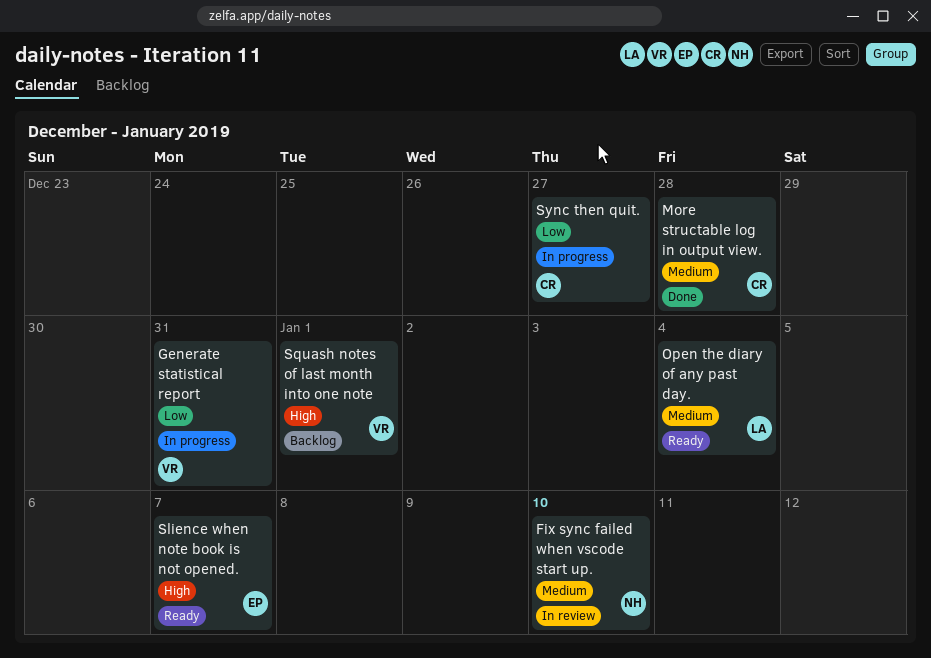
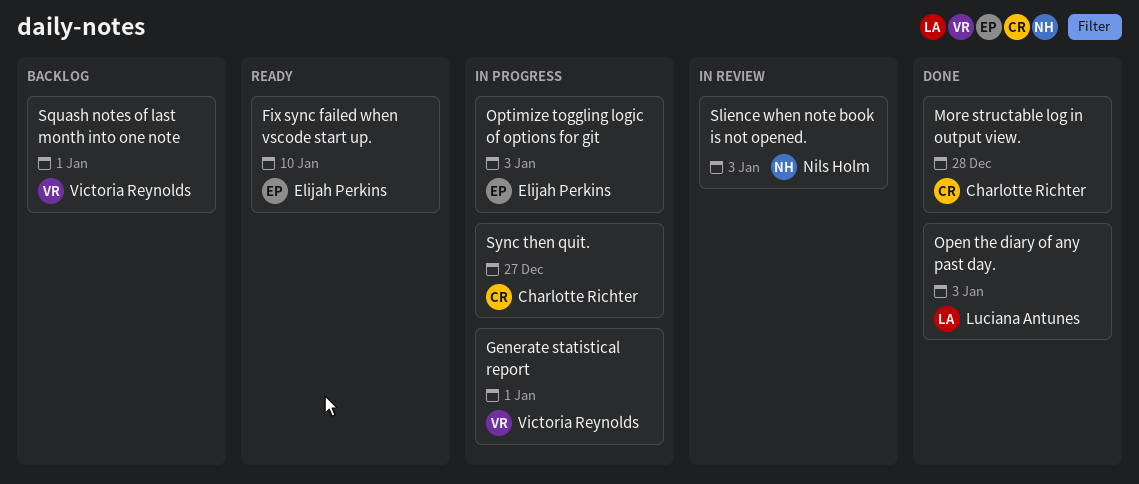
Fix sync failed when vscode start up., status: In review -> Ready
Fix sync failed when vscode start up., owner: Nils Holm -> Elijah Perkins
Generate statistical report, due: Dec 31 -> Jan 1
Open the diary of any past day., status: Ready -> Done
Open the diary of any past day., due: Jan 4 -> Jan 3
Optimize toggling logic of options for git: none -> present
Slience when note book is not opened., status: Ready -> In review
Slience when note book is not opened., owner: Elijah Perkins -> Nils Holm
Slience when note book is not opened., due: Jan 7 -> Jan 3

